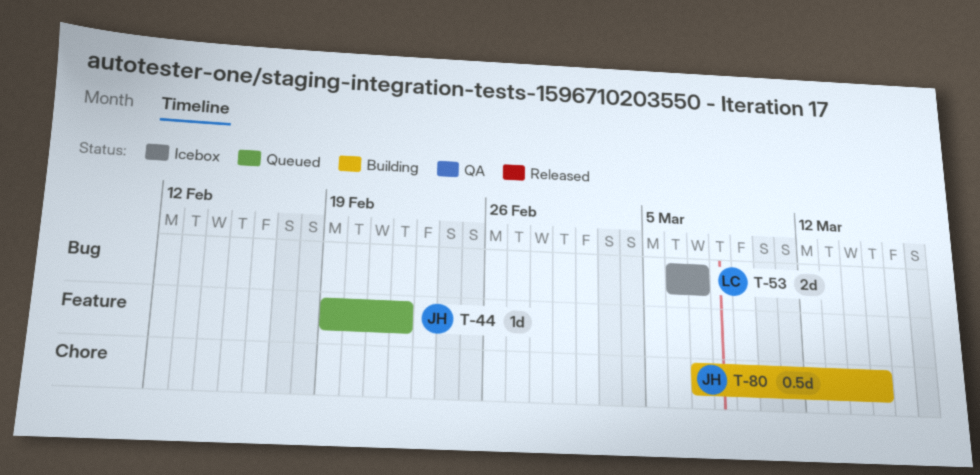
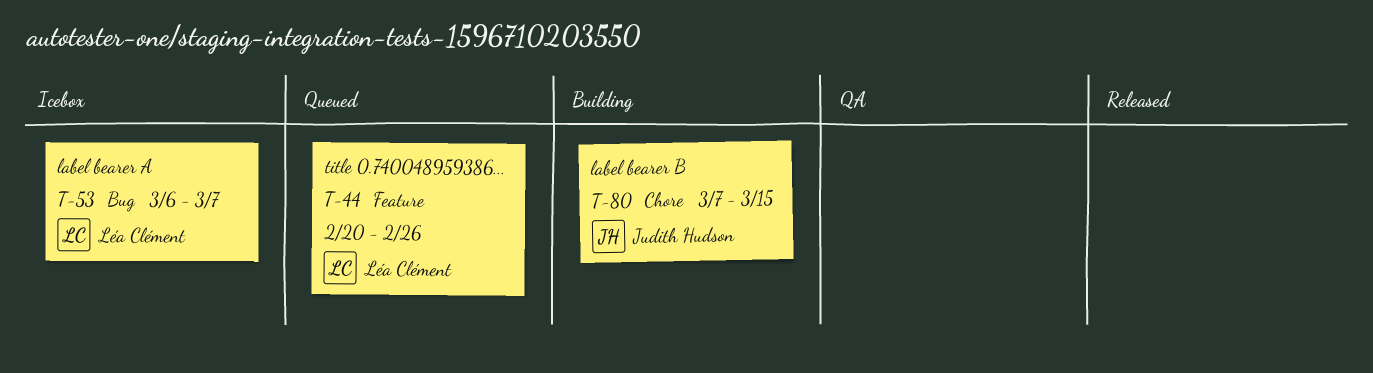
T-44, owner: Judith Hudson -> Léa Clément
T-44, start: Feb 19 -> Feb 20
T-44, due: Feb 22 -> Feb 26

